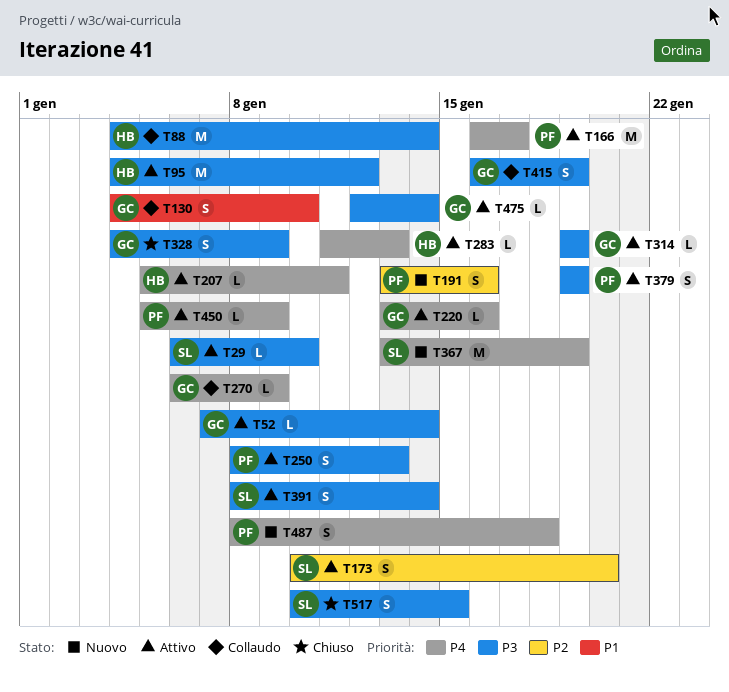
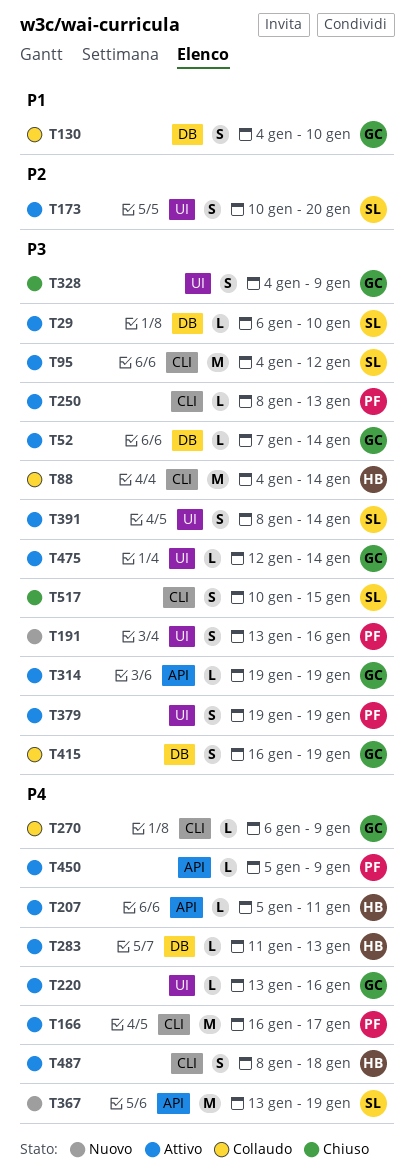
T95, owner: HB -> SL
T191, priority: P2 -> P3
T250, estimate: S -> L
T487, status: Nuovo -> Attivo
T487, owner: PF -> HB

